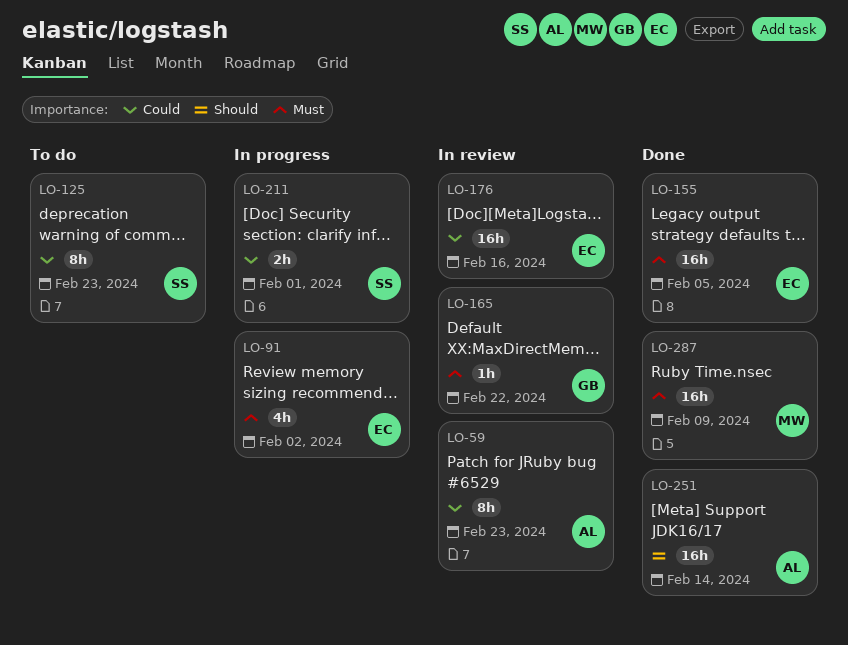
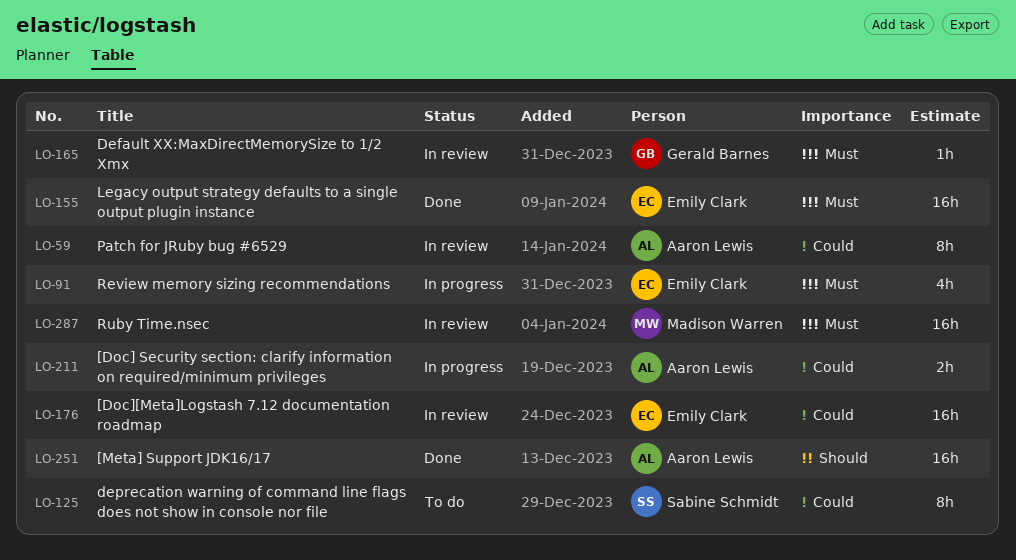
LO-211, owner: Sabine Schmidt -> Aaron Lewis
LO-287, status: Done -> In review

